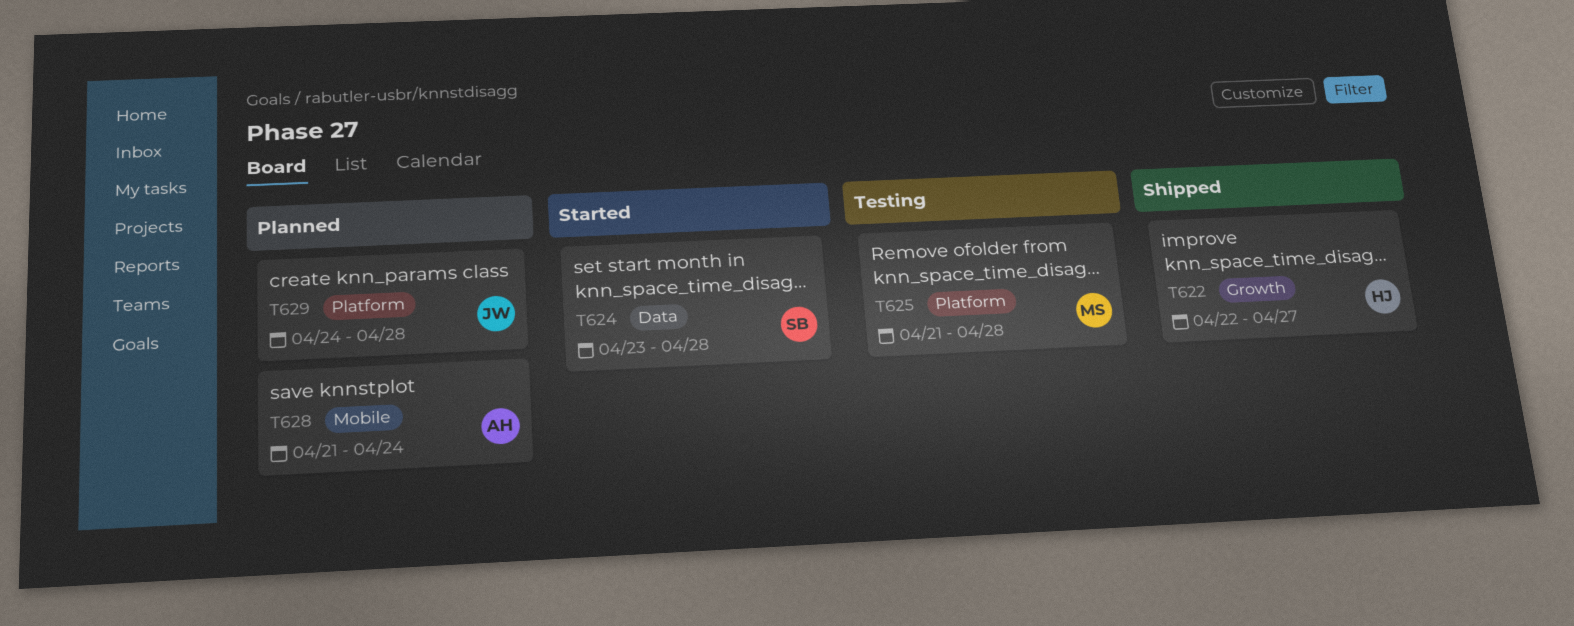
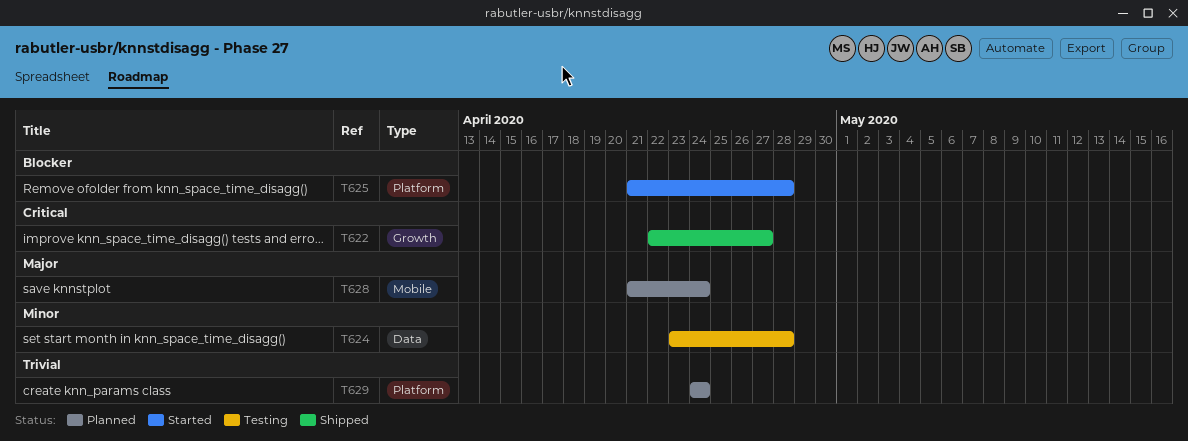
T624, status: Started -> Testing
T625, status: Testing -> Started
T629, due: Apr 28 -> Apr 24

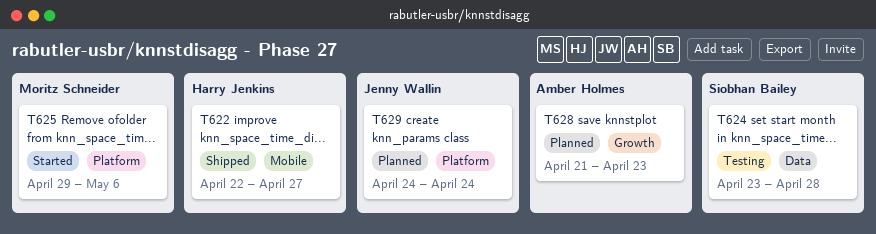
T622, label: Growth -> Mobile
T625, start: Apr 21 -> Apr 29
T625, due: Apr 28 -> May 6
T628, label: Mobile -> Growth
T628, due: Apr 24 -> Apr 23

